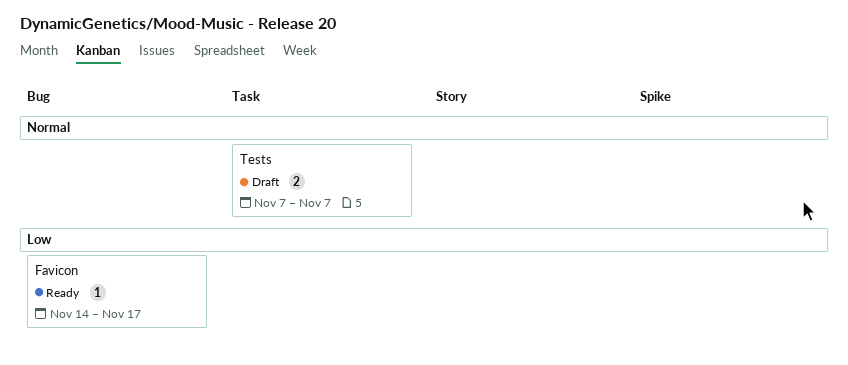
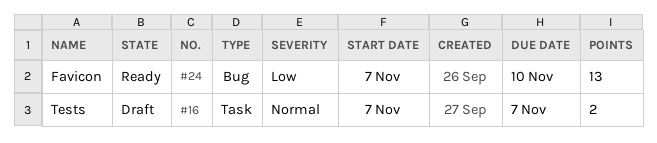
Favicon, estimate: 1 -> 13
Favicon, start: Nov 14 -> Nov 7
Favicon, due: Nov 17 -> Nov 10

